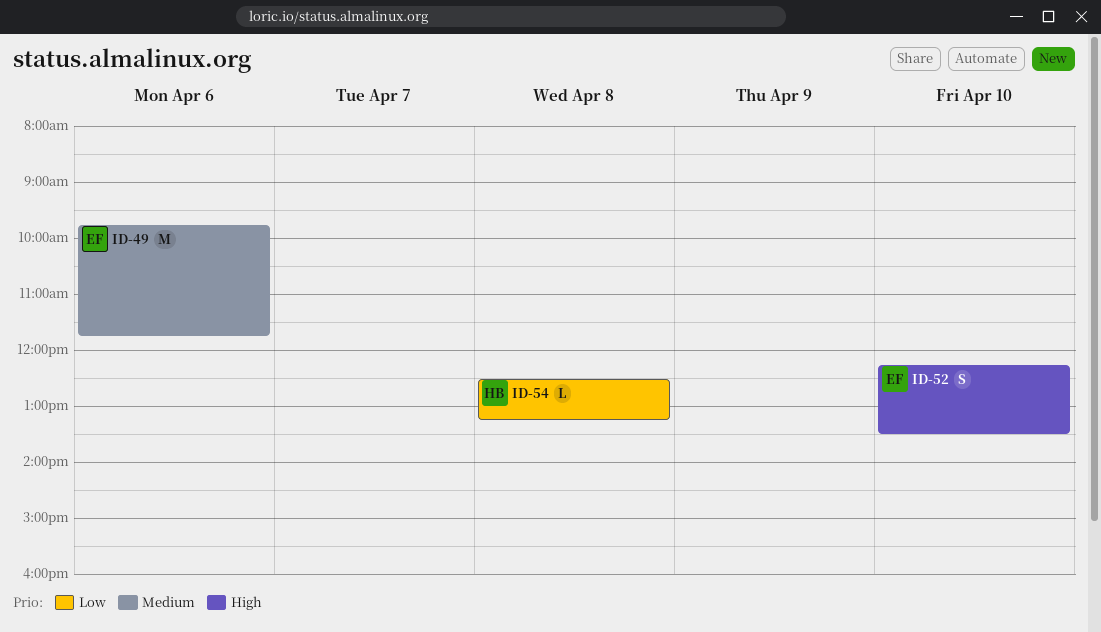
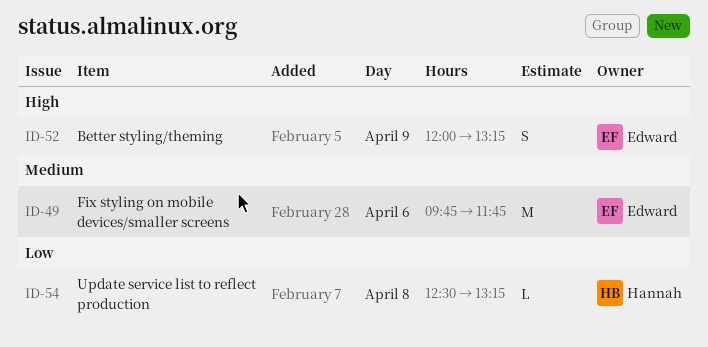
ID-52, day: Apr 10 -> Apr 9
ID-52, begins: 12:15 -> 12:00
ID-52, ends: 13:30 -> 13:15

